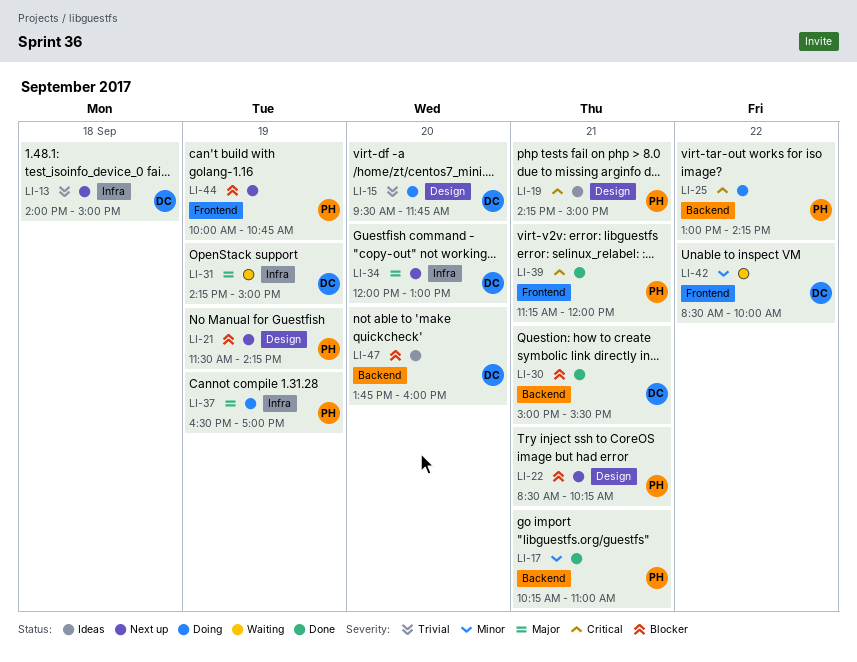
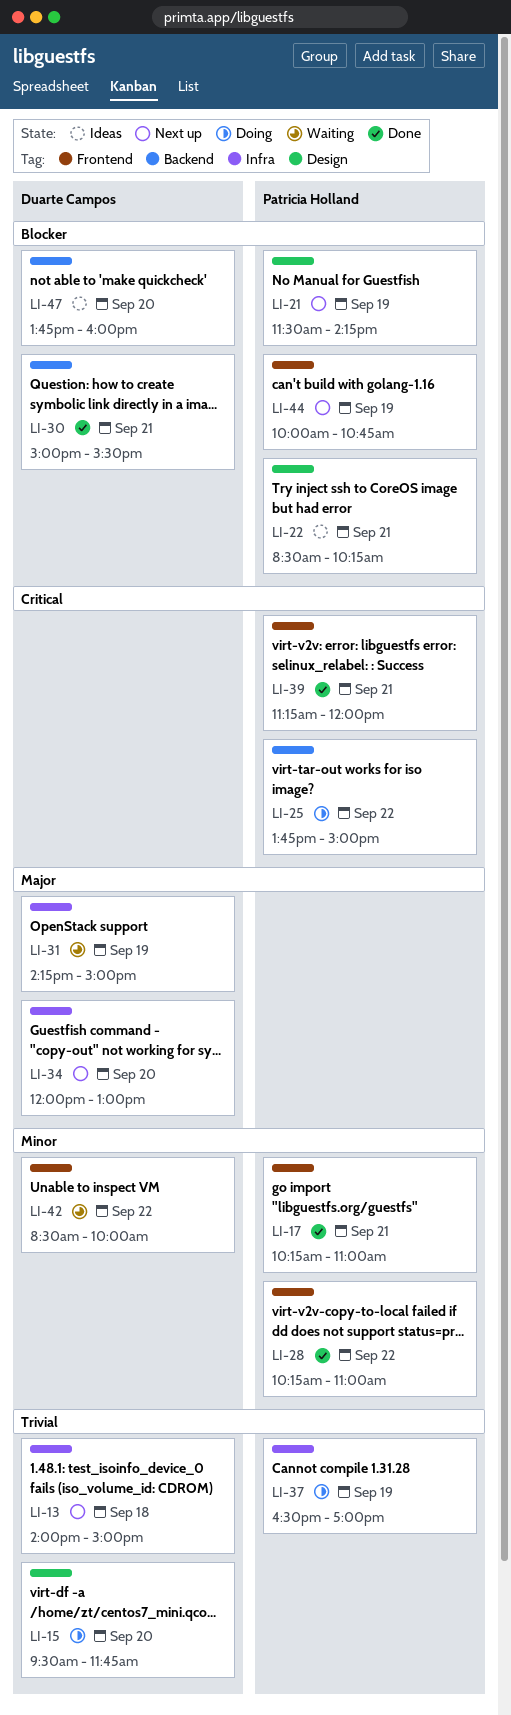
LI-17, label: Backend -> Frontend
LI-19: present -> none
LI-22, status: Next up -> Ideas
LI-25, begins: 13:00 -> 13:45
LI-25, ends: 14:15 -> 15:00
LI-28: none -> present
LI-37, priority: Major -> Trivial

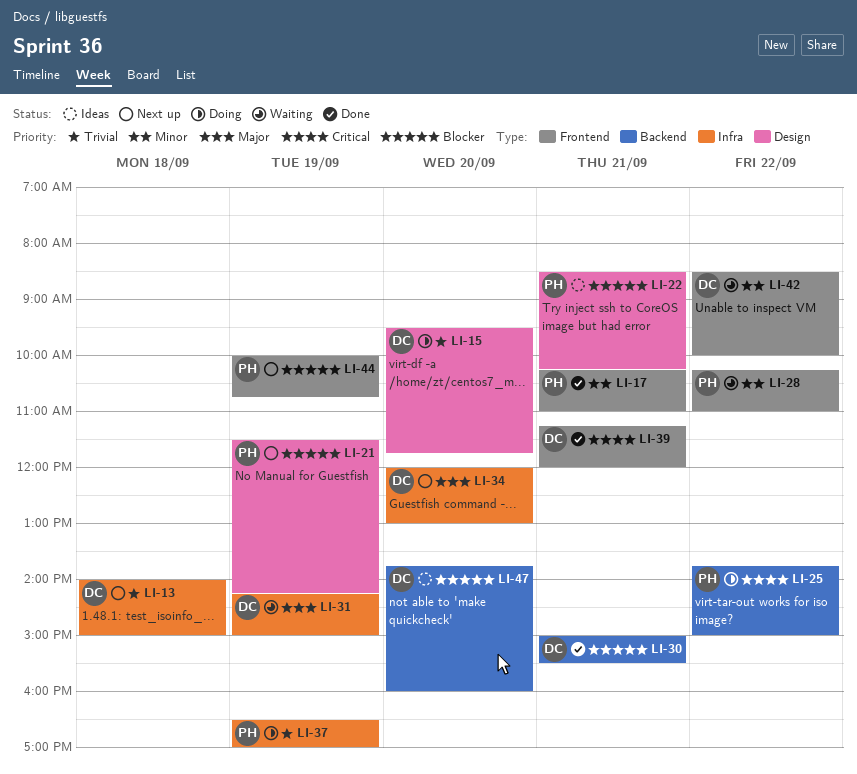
LI-28, status: Done -> Waiting
LI-39, owner: Patricia Holland -> Duarte Campos

